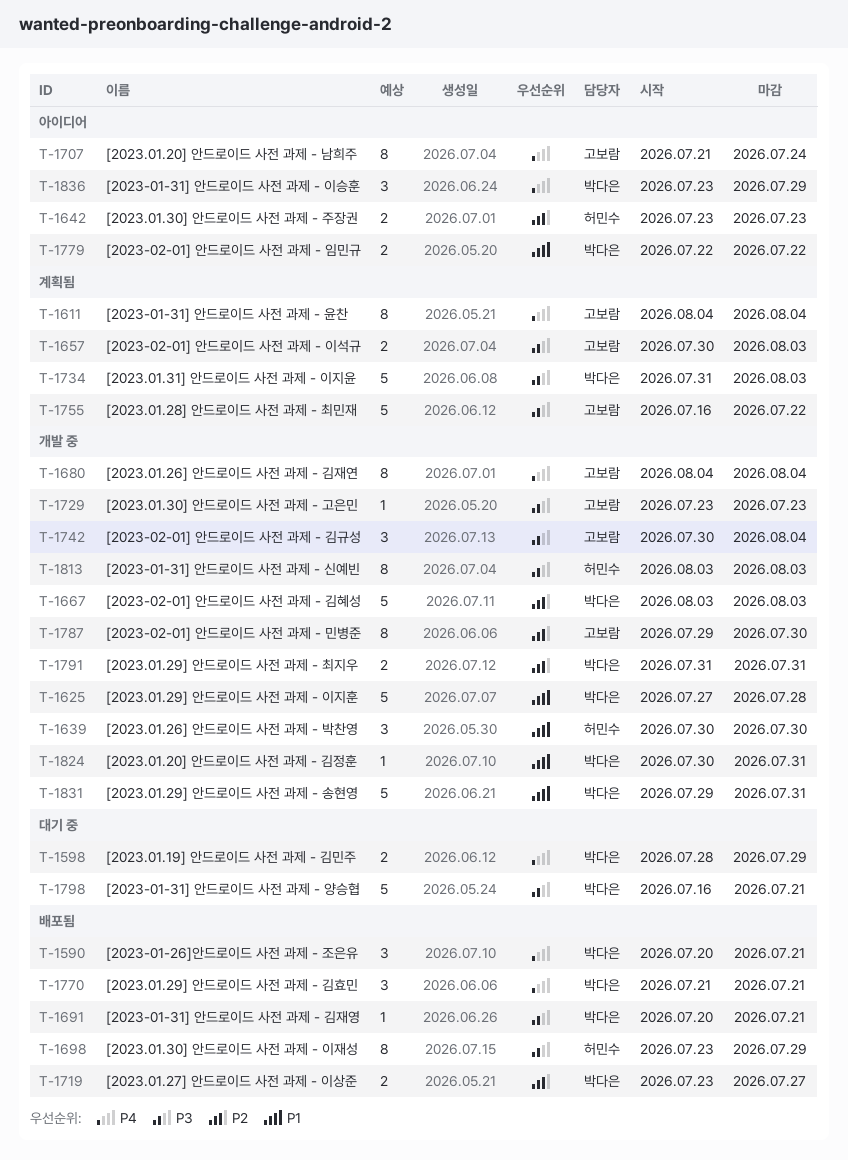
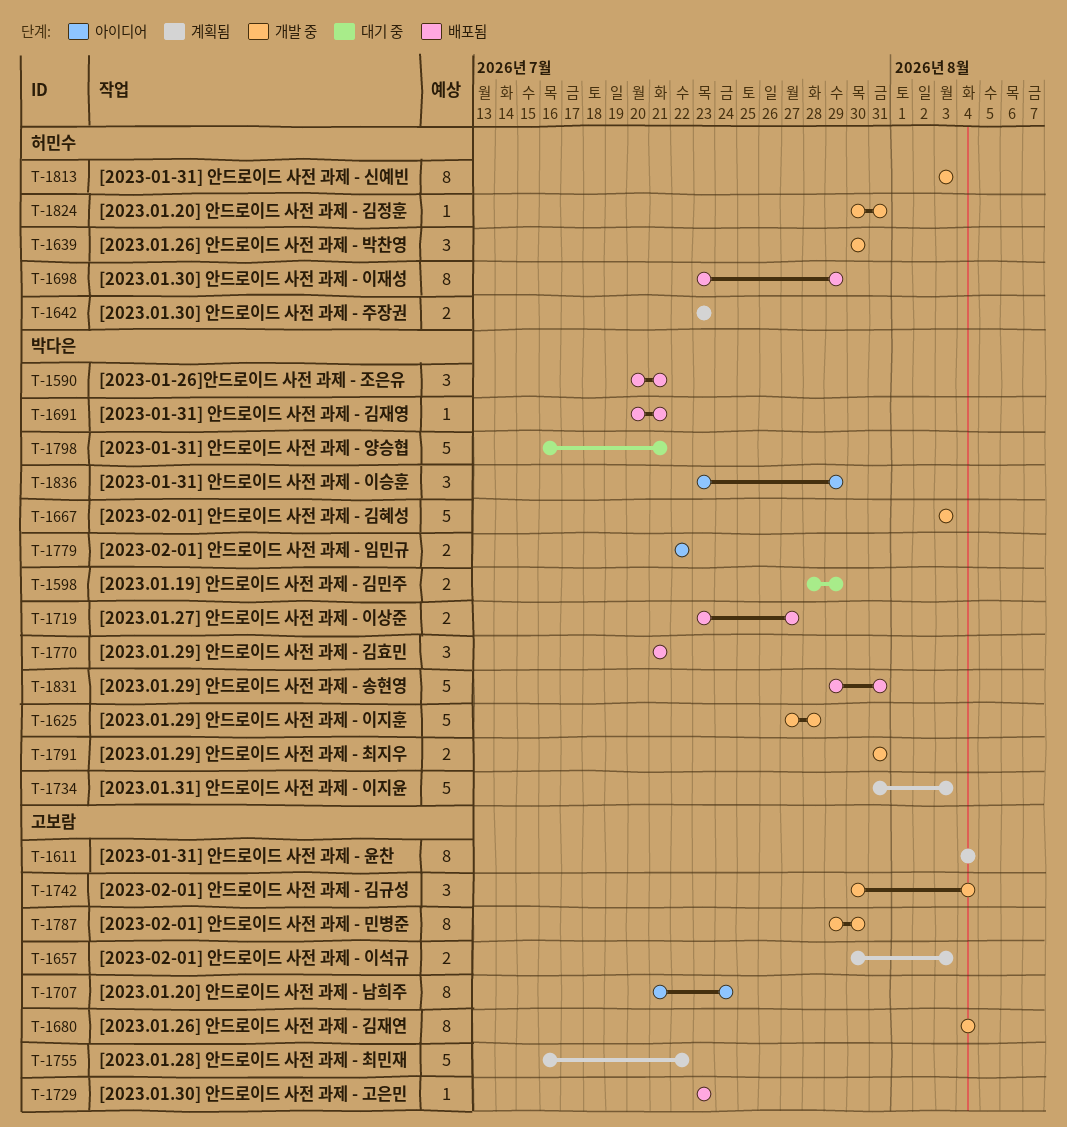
T-1642, status: 아이디어 -> 계획됨
T-1729, status: 개발 중 -> 배포됨
T-1824, owner: 박다은 -> 허민수
T-1831, status: 개발 중 -> 배포됨

